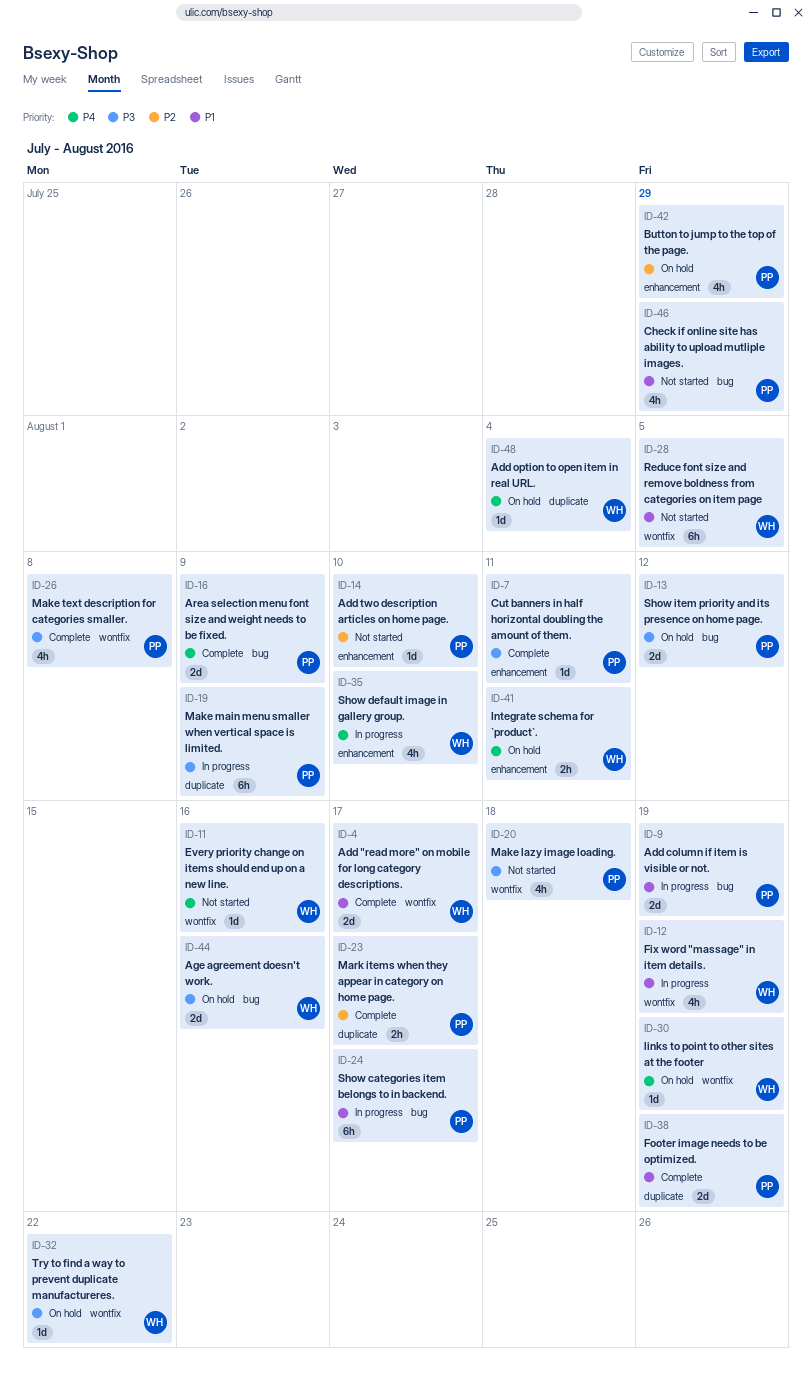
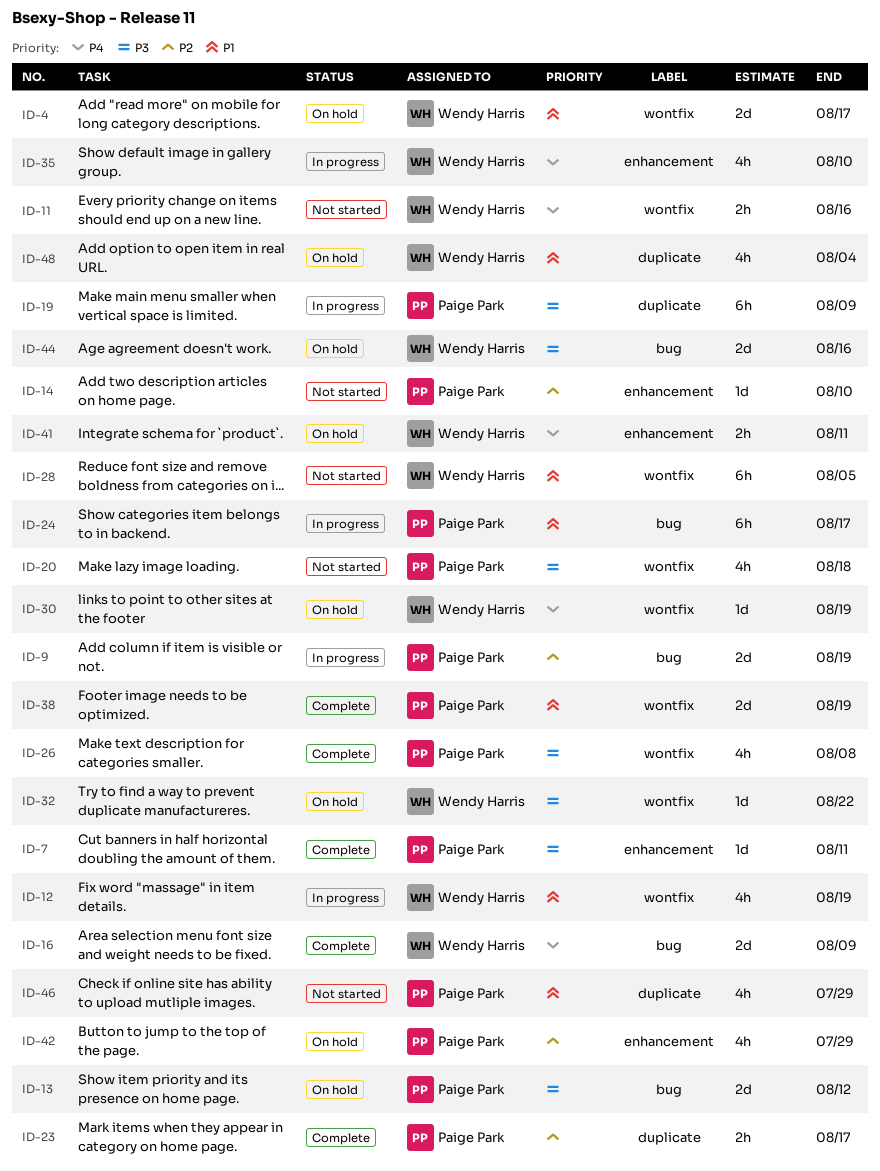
ID-4, status: Complete -> On hold
ID-9, priority: P1 -> P2
ID-11, estimate: 1d -> 2h
ID-16, owner: Paige Park -> Wendy Harris
ID-38, label: duplicate -> wontfix
ID-46, label: bug -> duplicate
ID-48, priority: P4 -> P1
ID-48, estimate: 1d -> 4h

